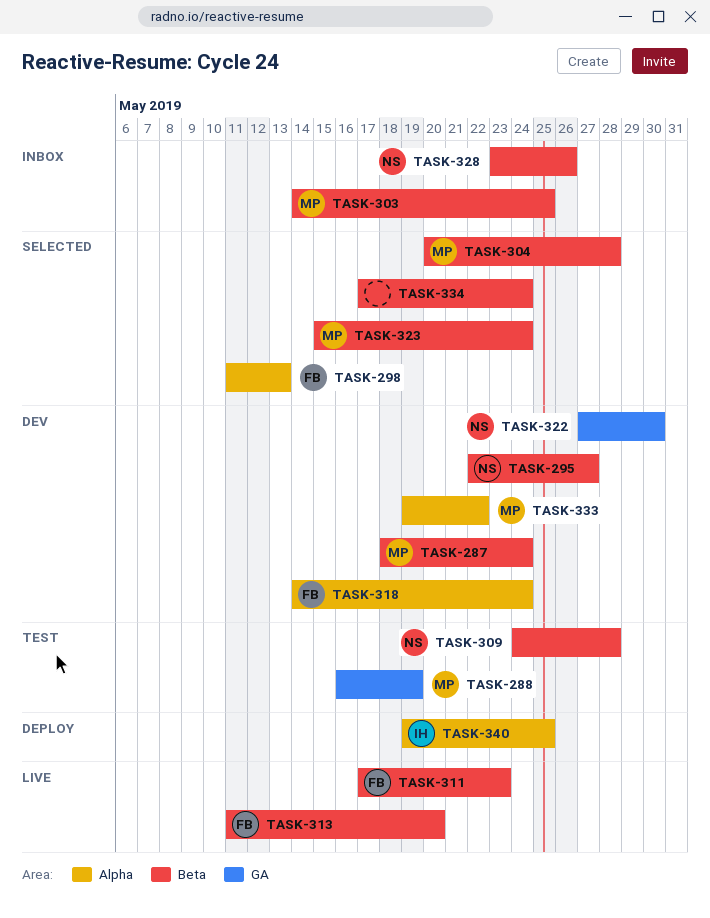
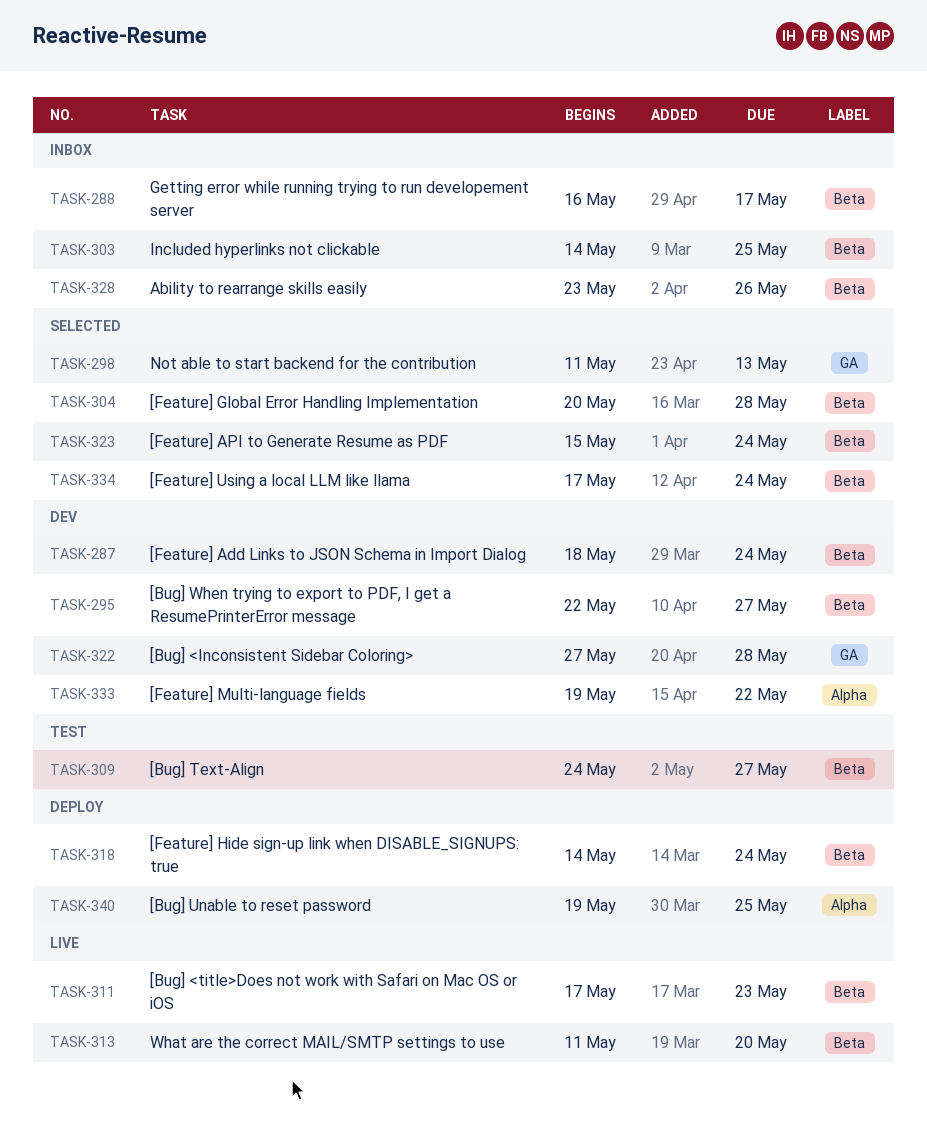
TASK-288, status: Test -> Inbox
TASK-288, label: GA -> Beta
TASK-288, due: May 19 -> May 17
TASK-298, label: Alpha -> GA
TASK-309, due: May 28 -> May 27
TASK-318, status: Dev -> Deploy
TASK-318, label: Alpha -> Beta
TASK-322, due: May 30 -> May 28

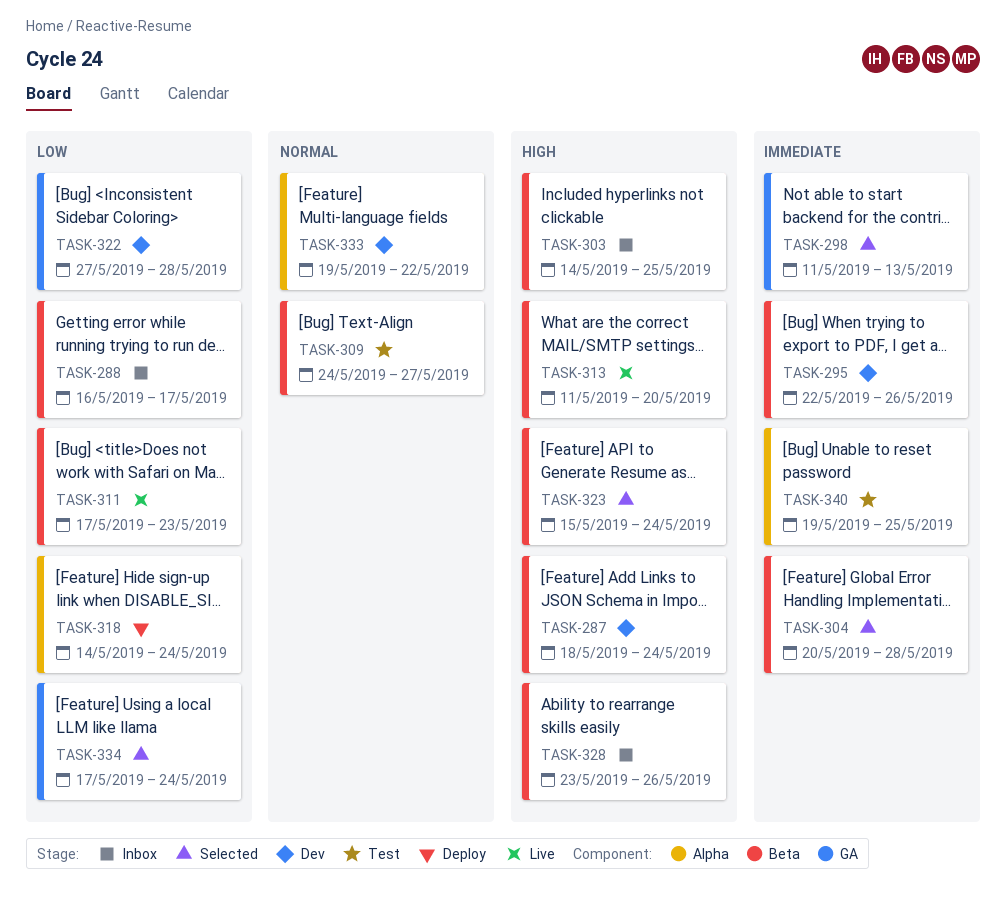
TASK-295, due: May 27 -> May 26
TASK-318, label: Beta -> Alpha
TASK-334, label: Beta -> GA
TASK-340, status: Deploy -> Test

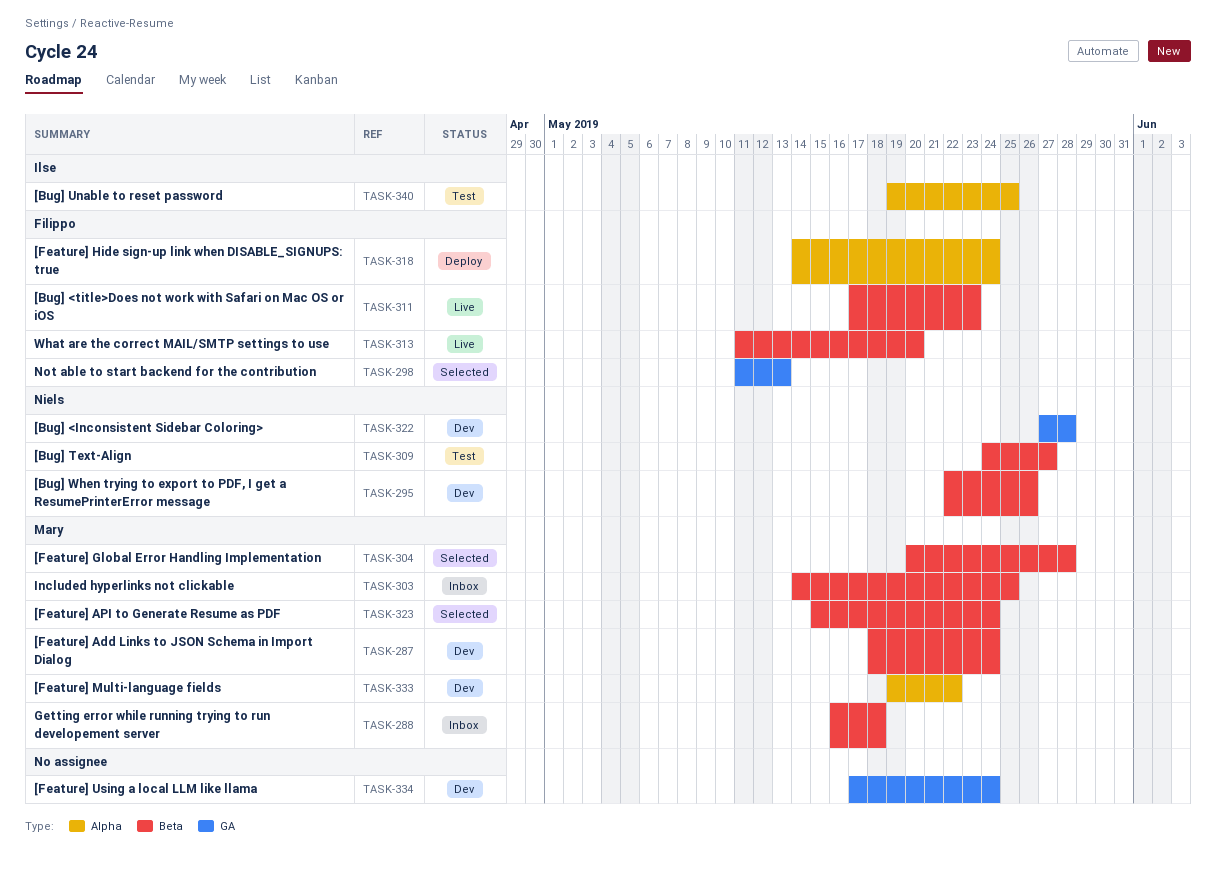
TASK-288, due: May 17 -> May 18
TASK-328: present -> none
TASK-334, status: Selected -> Dev

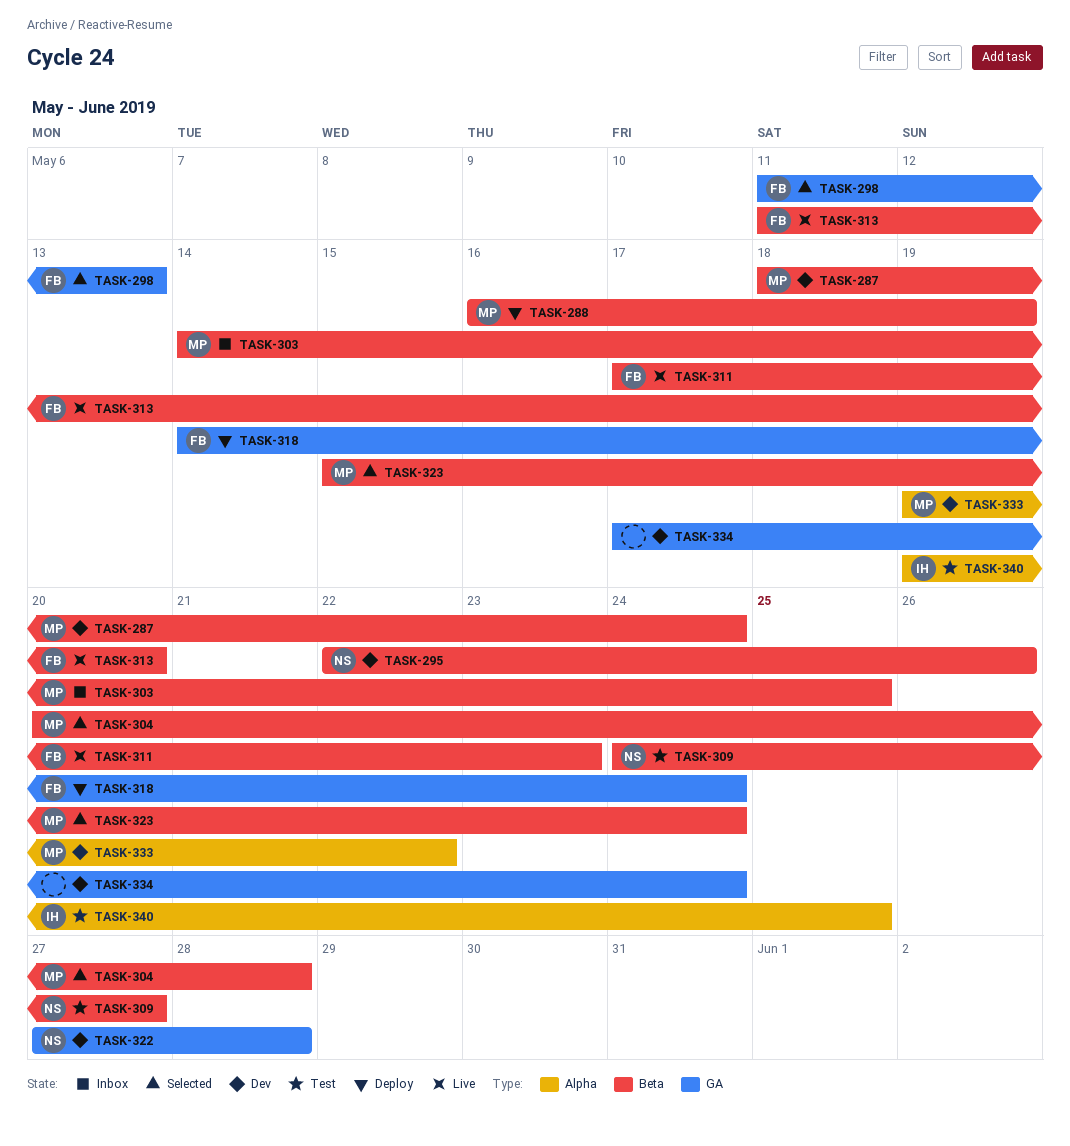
TASK-288, status: Inbox -> Deploy
TASK-288, due: May 18 -> May 19
TASK-318, label: Alpha -> GA

